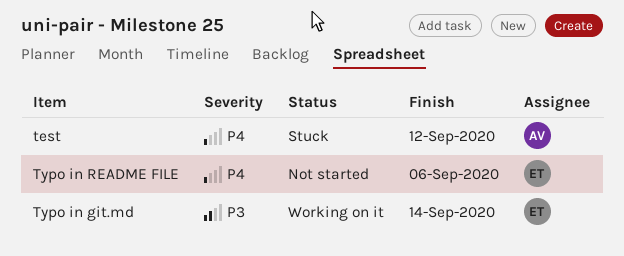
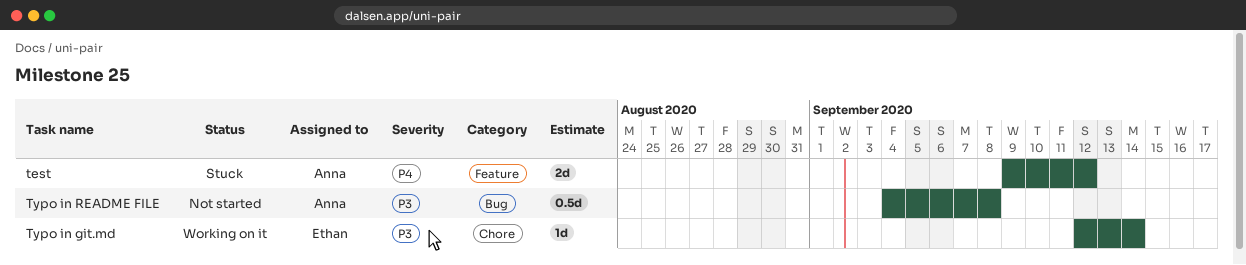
Typo in README FILE, owner: Ethan -> Anna
Typo in README FILE, priority: P4 -> P3
Typo in README FILE, due: Sep 6 -> Sep 8

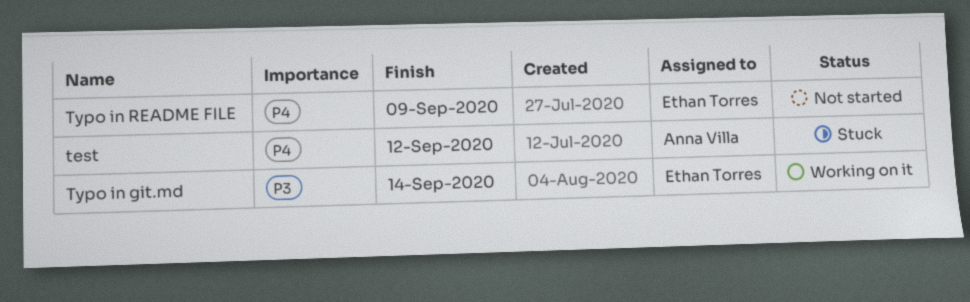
Typo in README FILE, owner: Anna Villa -> Ethan Torres
Typo in README FILE, priority: P3 -> P4
Typo in README FILE, due: Sep 8 -> Sep 9

